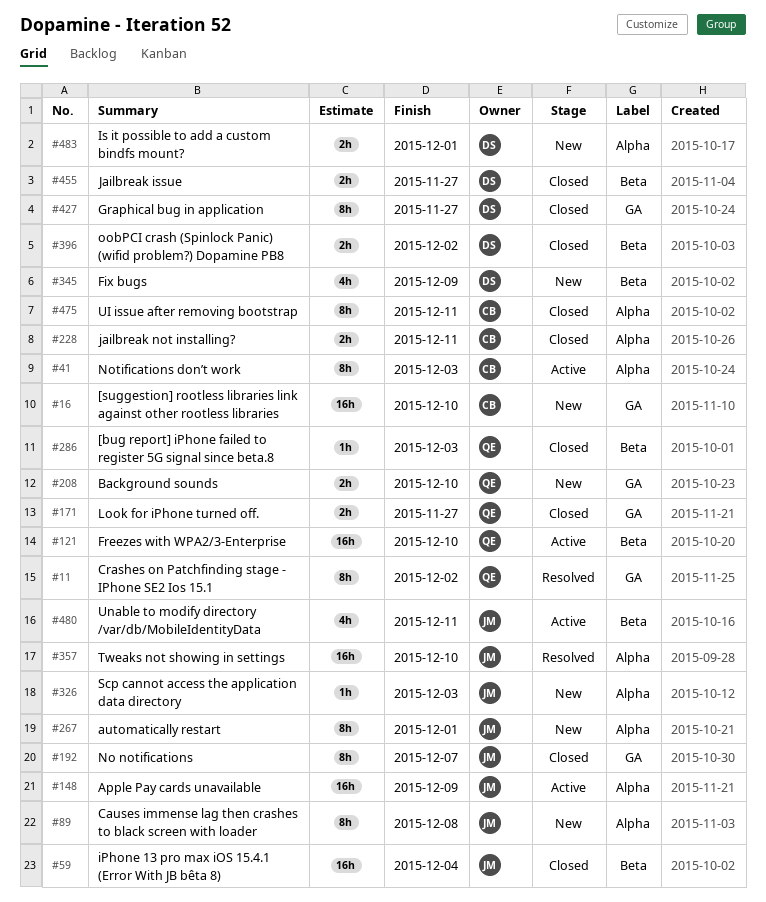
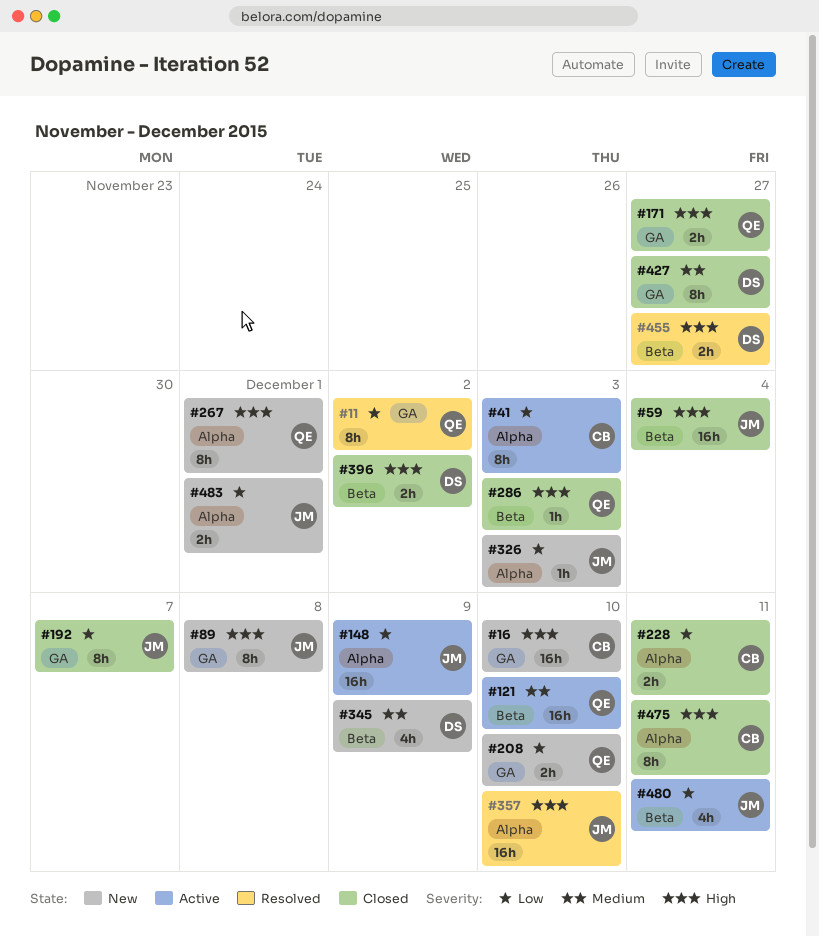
#89, label: Alpha -> GA
#267, owner: JM -> QE
#455, status: Closed -> Resolved
#483, owner: DS -> JM

